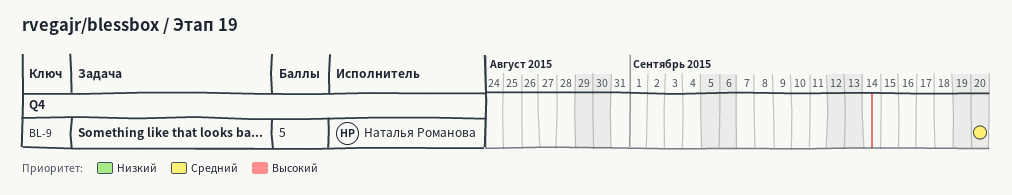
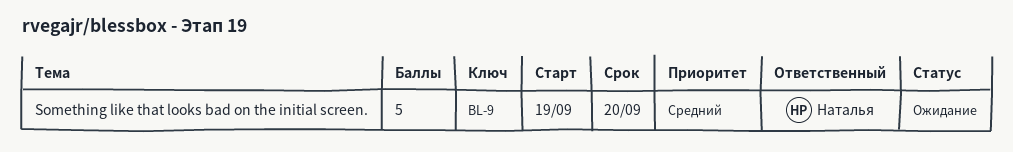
BL-9, start: Sep 20 -> Sep 19

